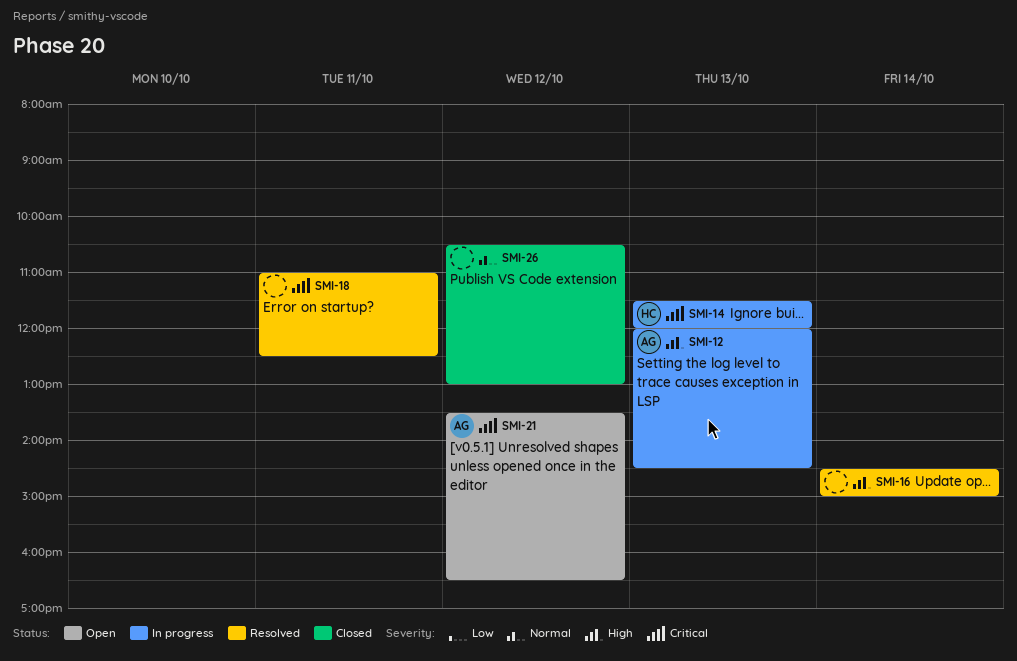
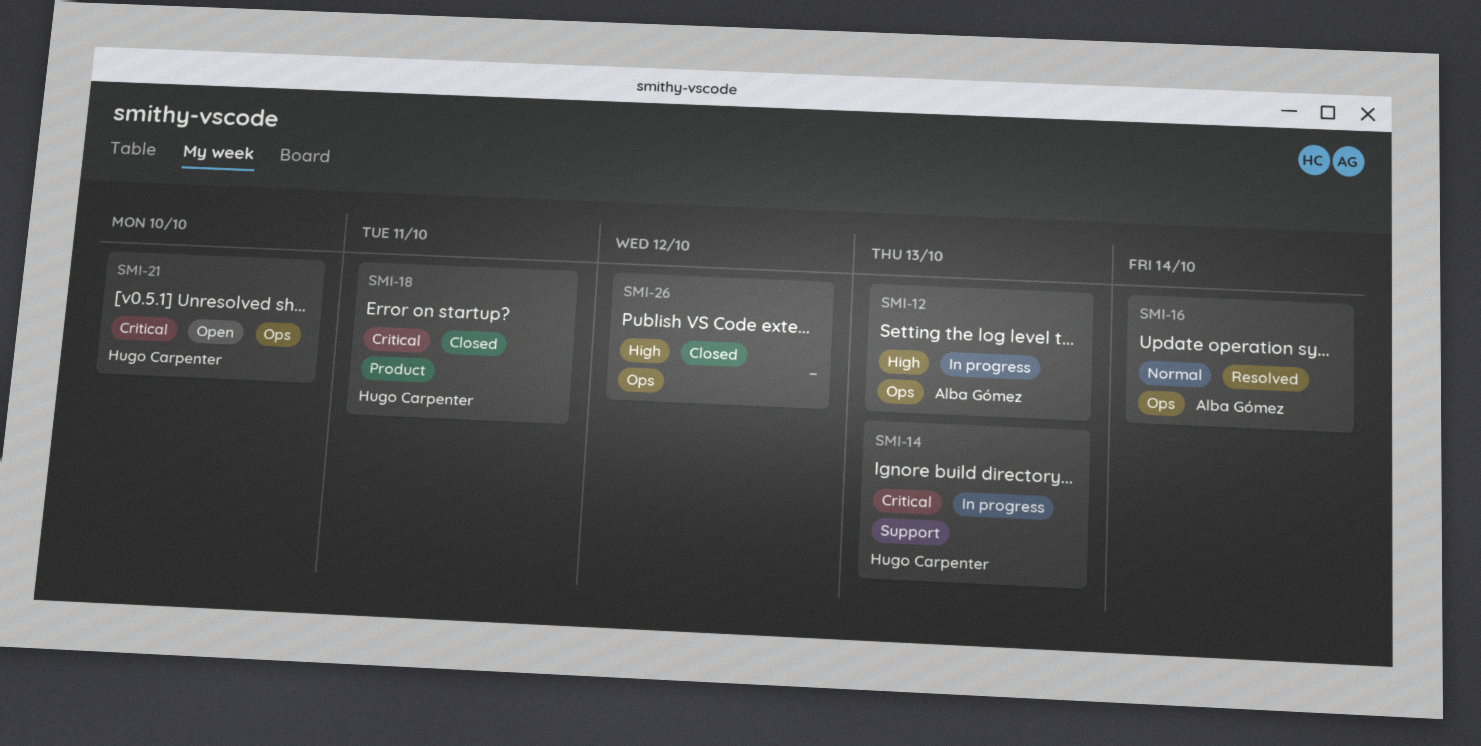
SMI-16, owner: none -> Alba Gómez
SMI-16, priority: High -> Normal
SMI-18, status: Resolved -> Closed
SMI-18, owner: none -> Hugo Carpenter
SMI-21, owner: Alba Gómez -> Hugo Carpenter
SMI-21, day: Oct 12 -> Oct 10
SMI-26, priority: Normal -> High

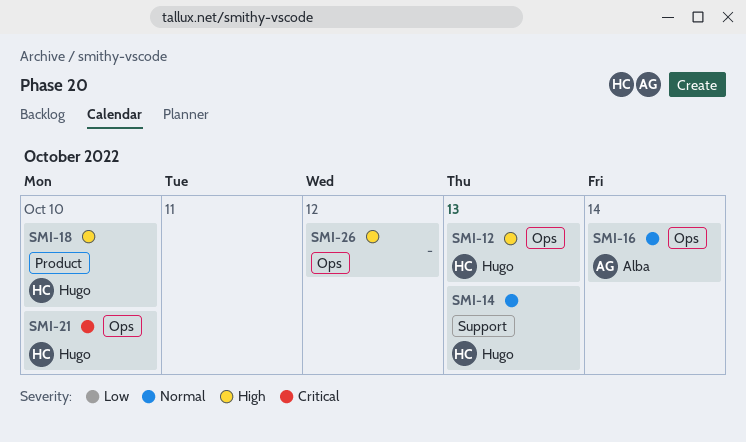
SMI-12, owner: Alba Gómez -> Hugo Carpenter
SMI-14, priority: Critical -> Normal
SMI-18, priority: Critical -> High
SMI-18, day: Oct 11 -> Oct 10

